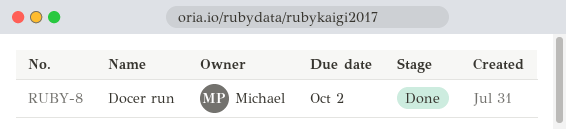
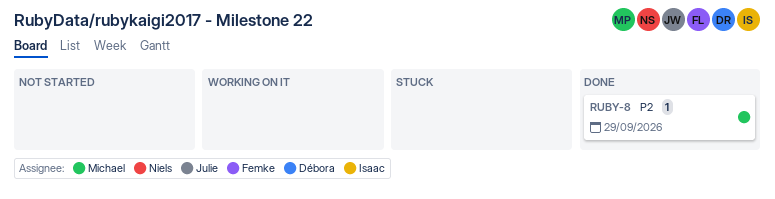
RUBY-8, due: Oct 2 -> Sep 29

